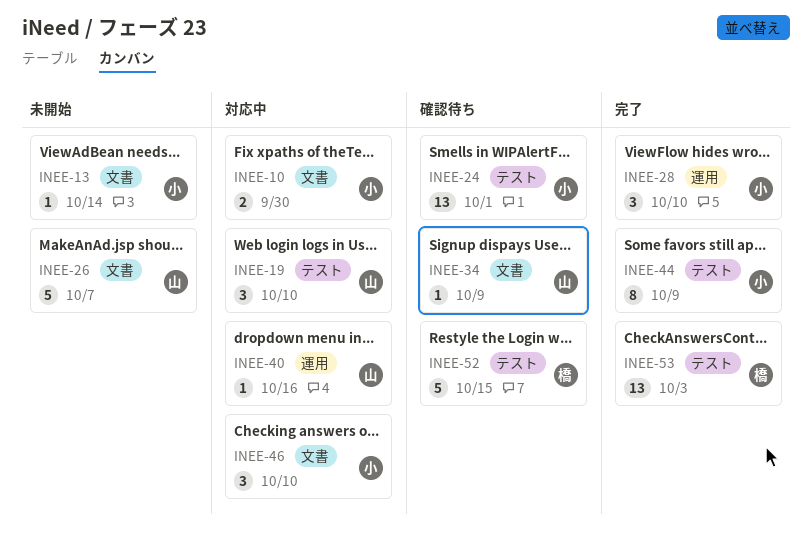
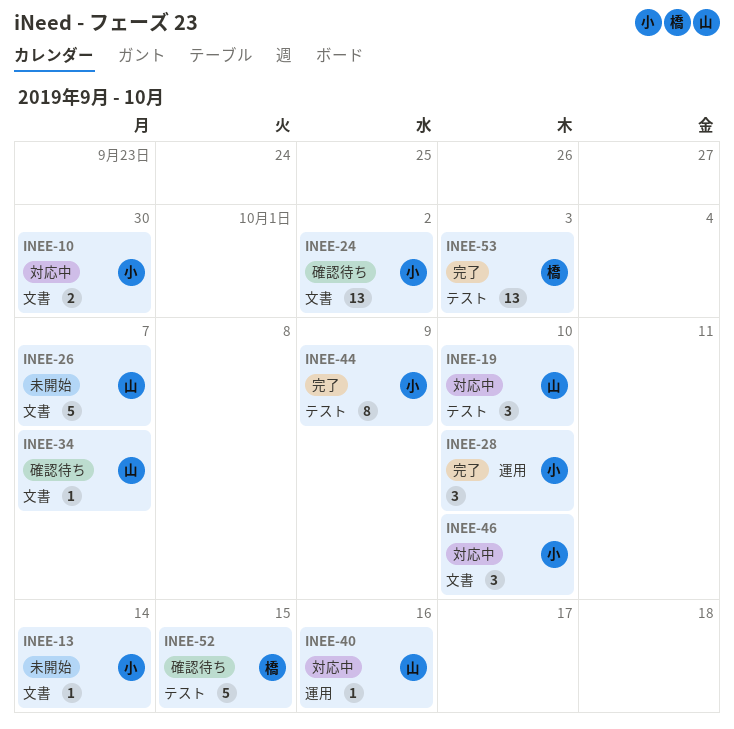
INEE-24, label: テスト -> 文書
INEE-24, due: Oct 1 -> Oct 2
INEE-34, due: Oct 9 -> Oct 7

